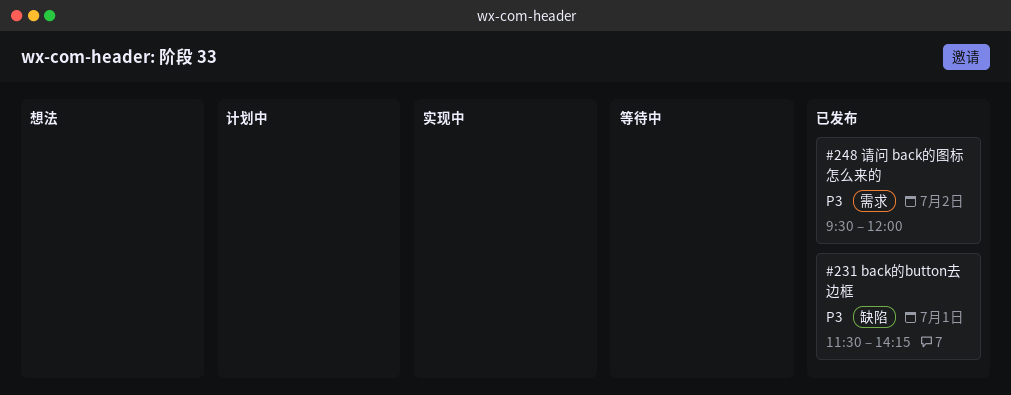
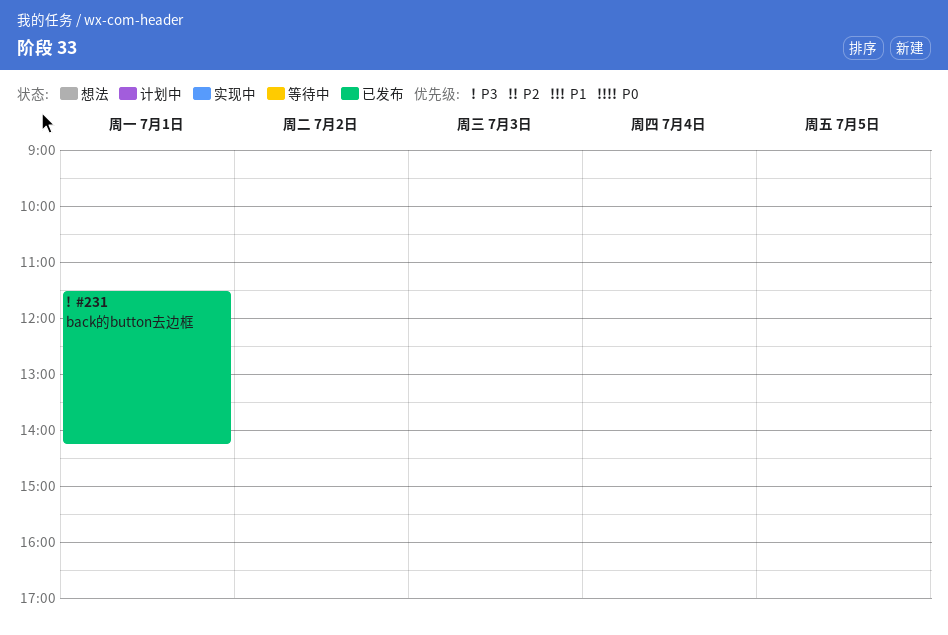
#248: present -> none

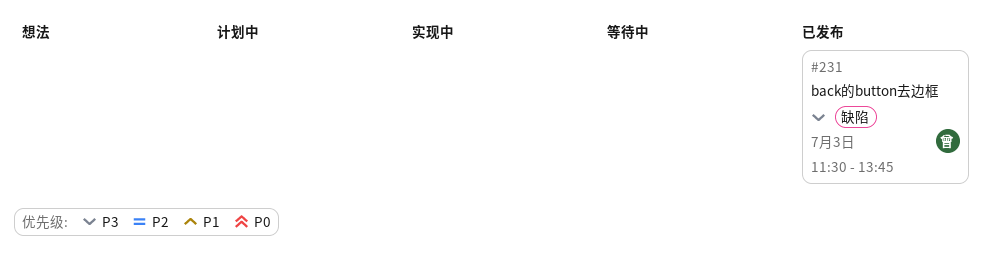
#231, day: Jul 1 -> Jul 3
#231, ends: 14:15 -> 13:45

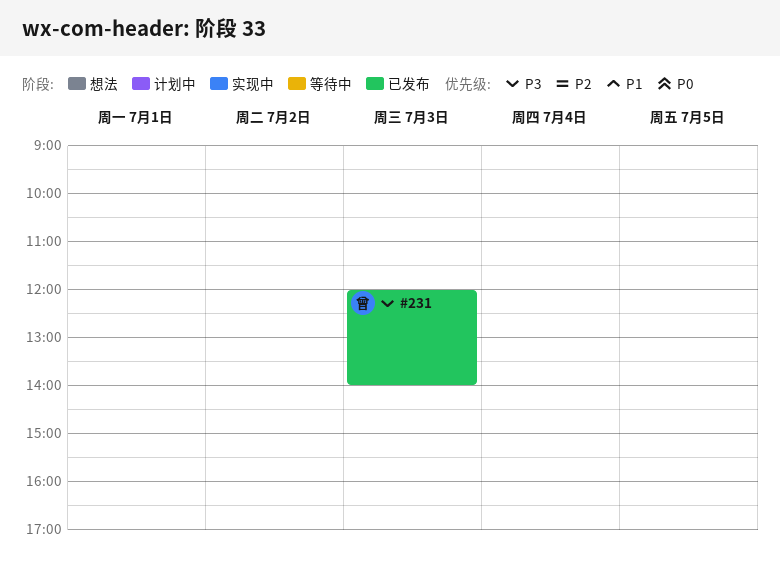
#231, begins: 11:30 -> 12:00
#231, ends: 13:45 -> 14:00

